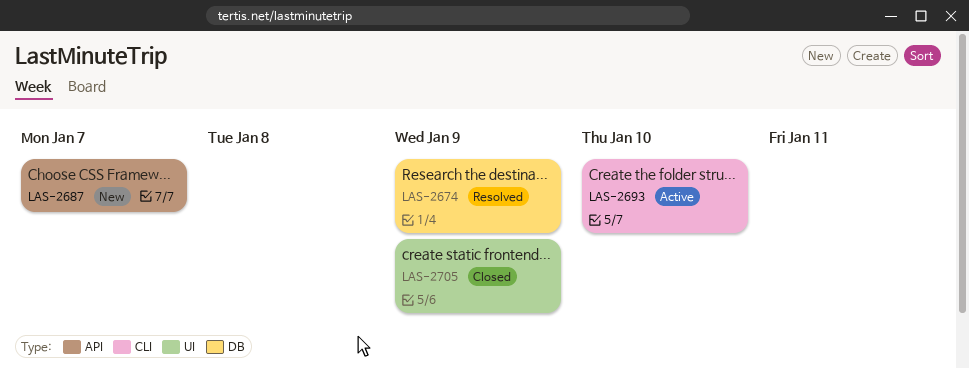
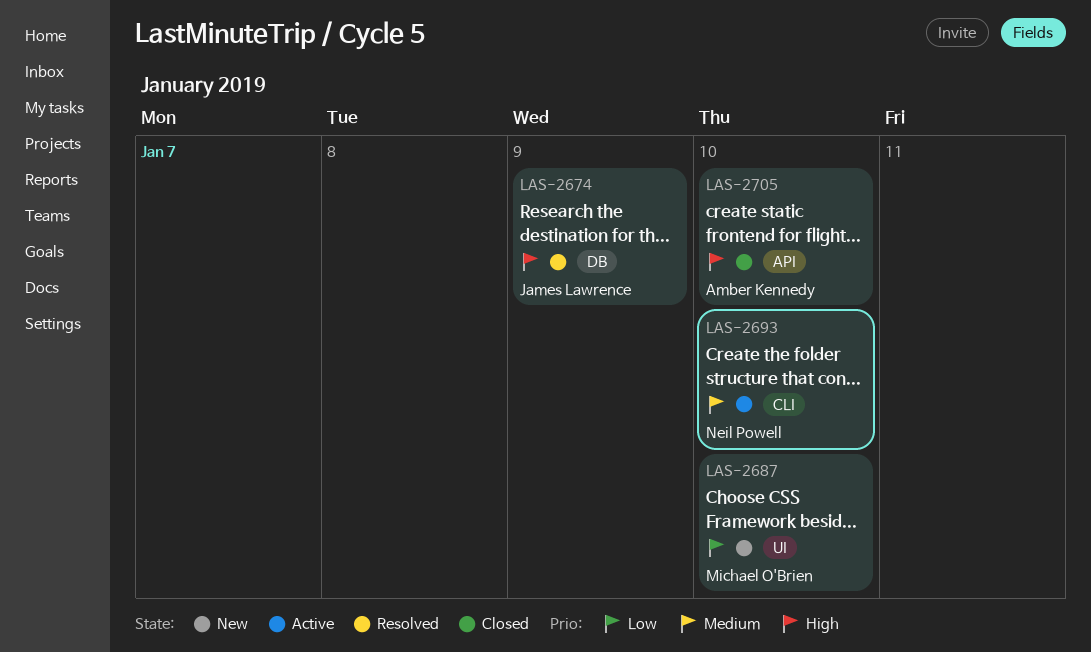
LAS-2687, label: API -> UI
LAS-2687, due: Jan 7 -> Jan 10
LAS-2705, label: UI -> API
LAS-2705, due: Jan 9 -> Jan 10

